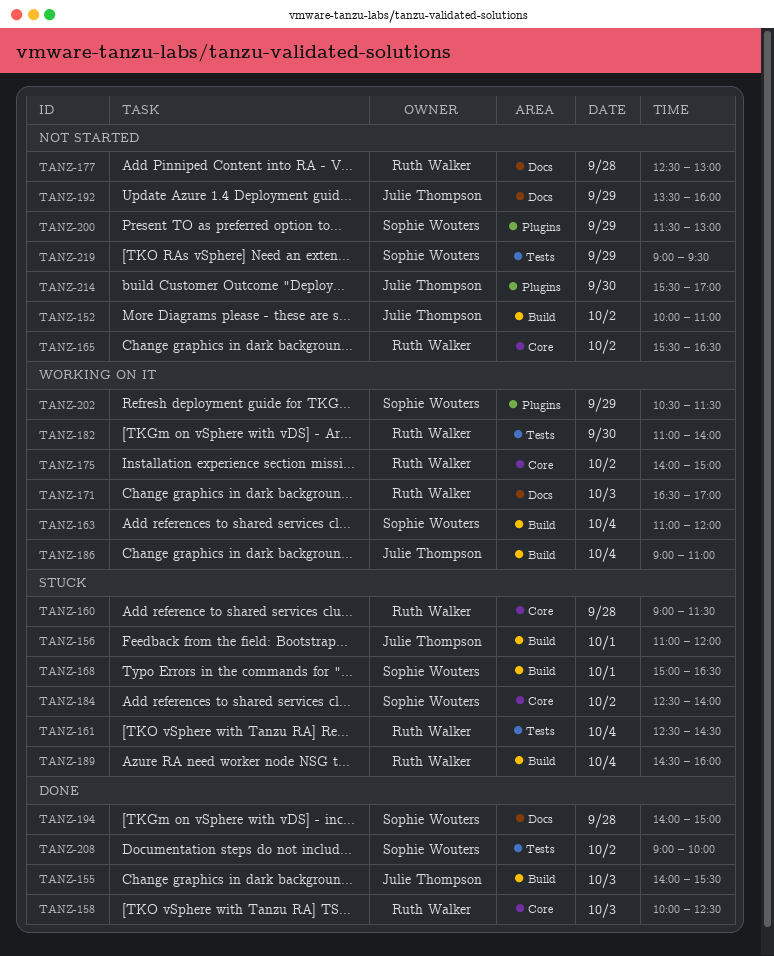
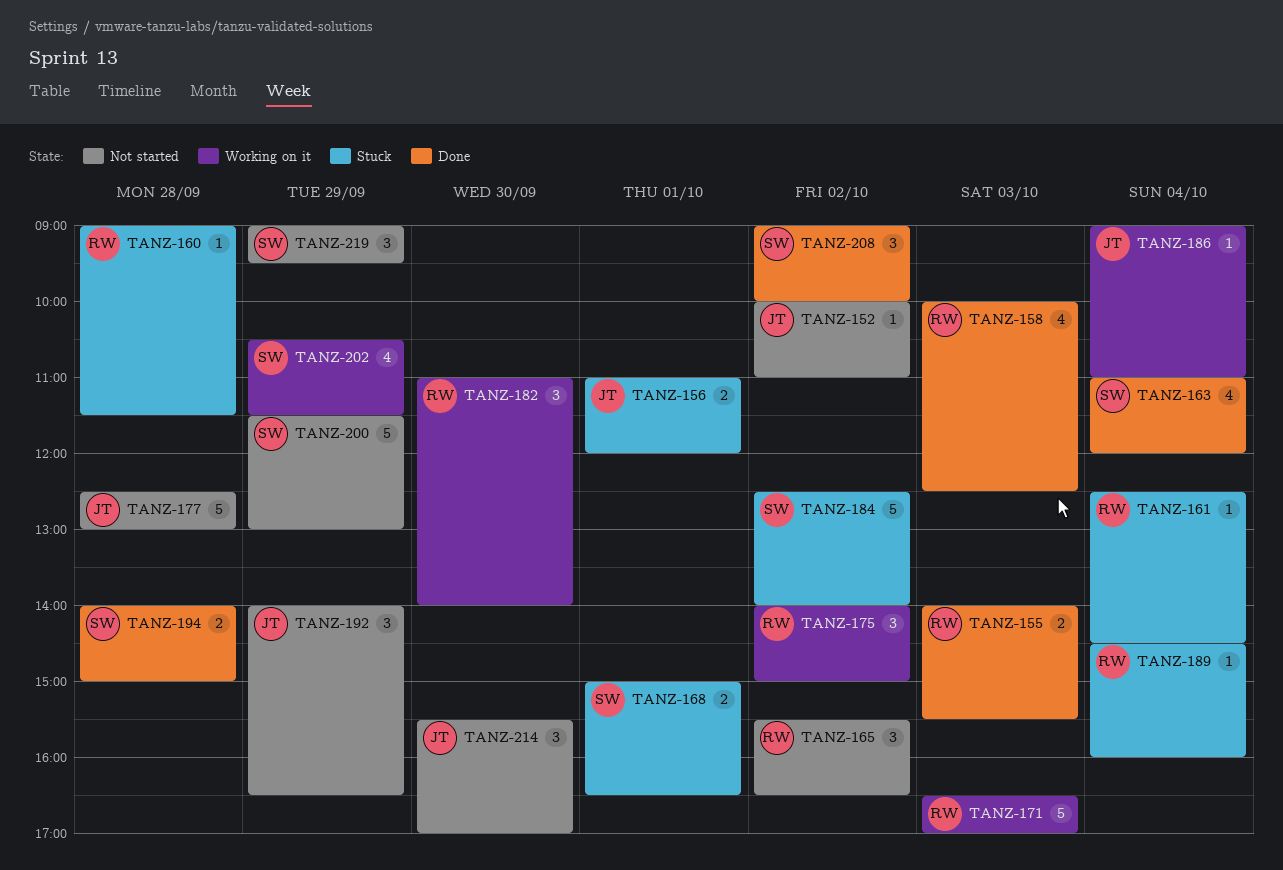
TANZ-155, owner: Julie Thompson -> Ruth Walker
TANZ-163, status: Working on it -> Done
TANZ-177, owner: Ruth Walker -> Julie Thompson
TANZ-192, begins: 13:30 -> 14:00
TANZ-192, ends: 16:00 -> 16:30

